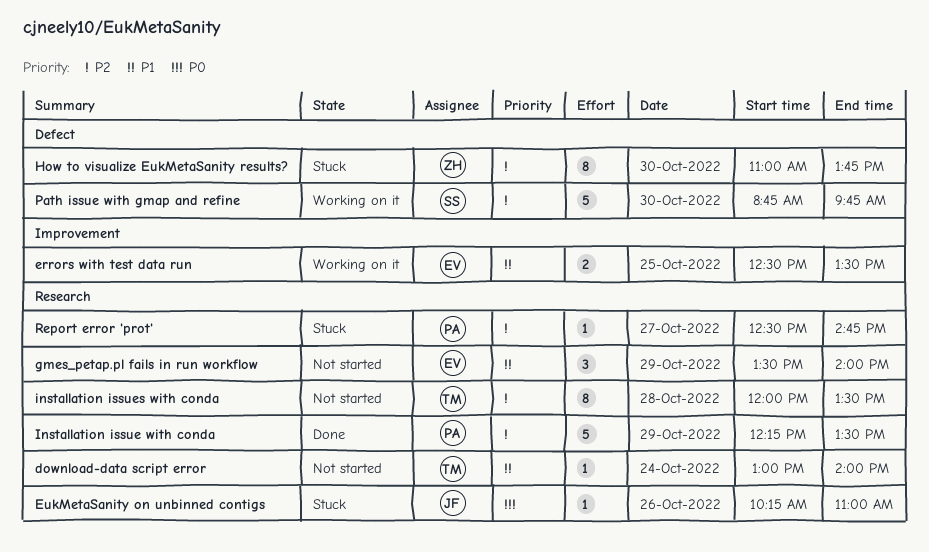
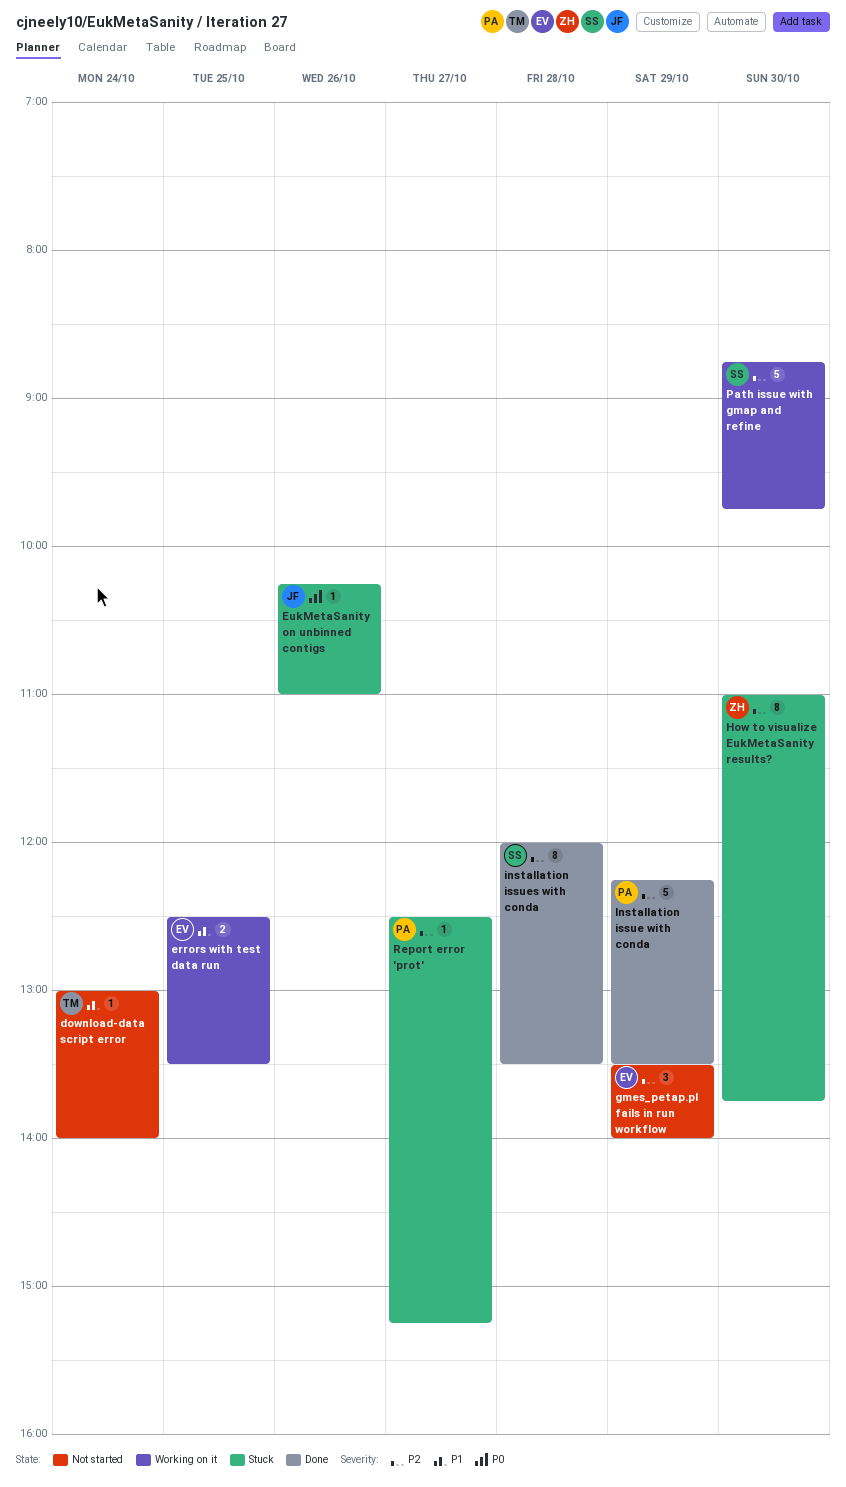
gmes_petap.pl fails in run workflow, priority: P1 -> P2
installation issues with conda, status: Not started -> Done
installation issues with conda, owner: TM -> SS
Report error 'prot', ends: 14:45 -> 15:15

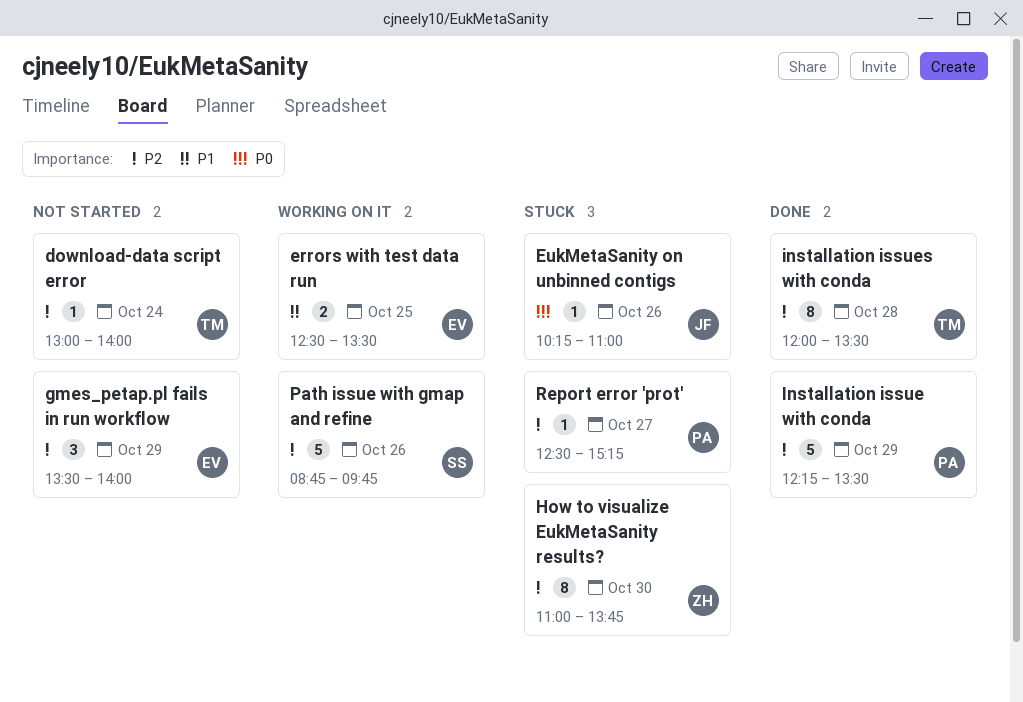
download-data script error, priority: P1 -> P2
installation issues with conda, owner: SS -> TM
Path issue with gmap and refine, day: Oct 30 -> Oct 26

